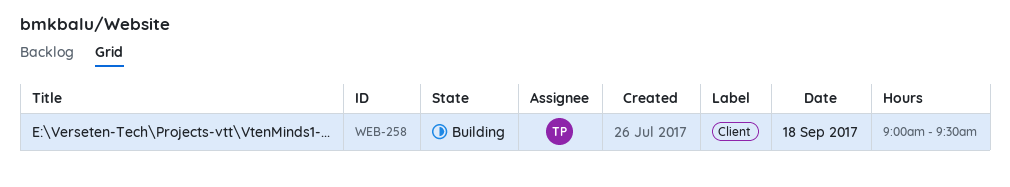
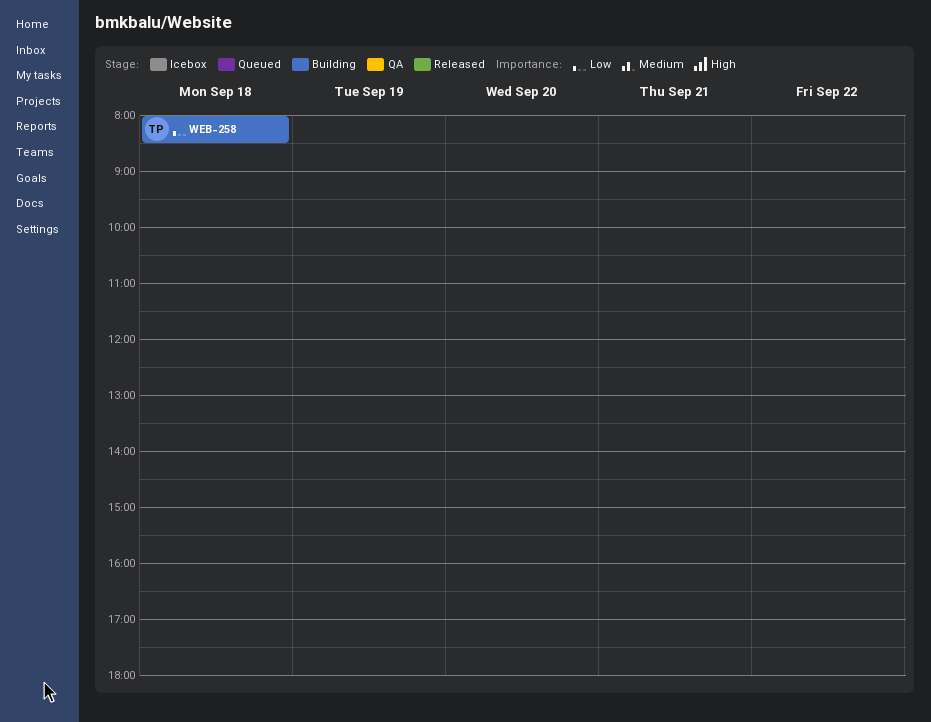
WEB-258, begins: 09:00 -> 08:00
WEB-258, ends: 09:30 -> 08:30

